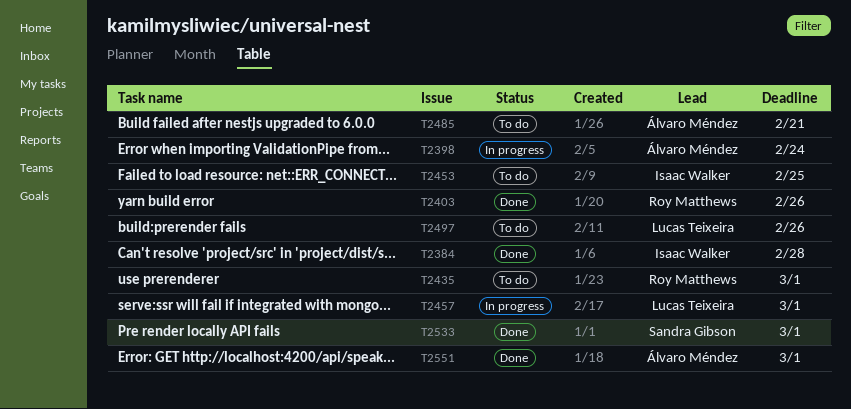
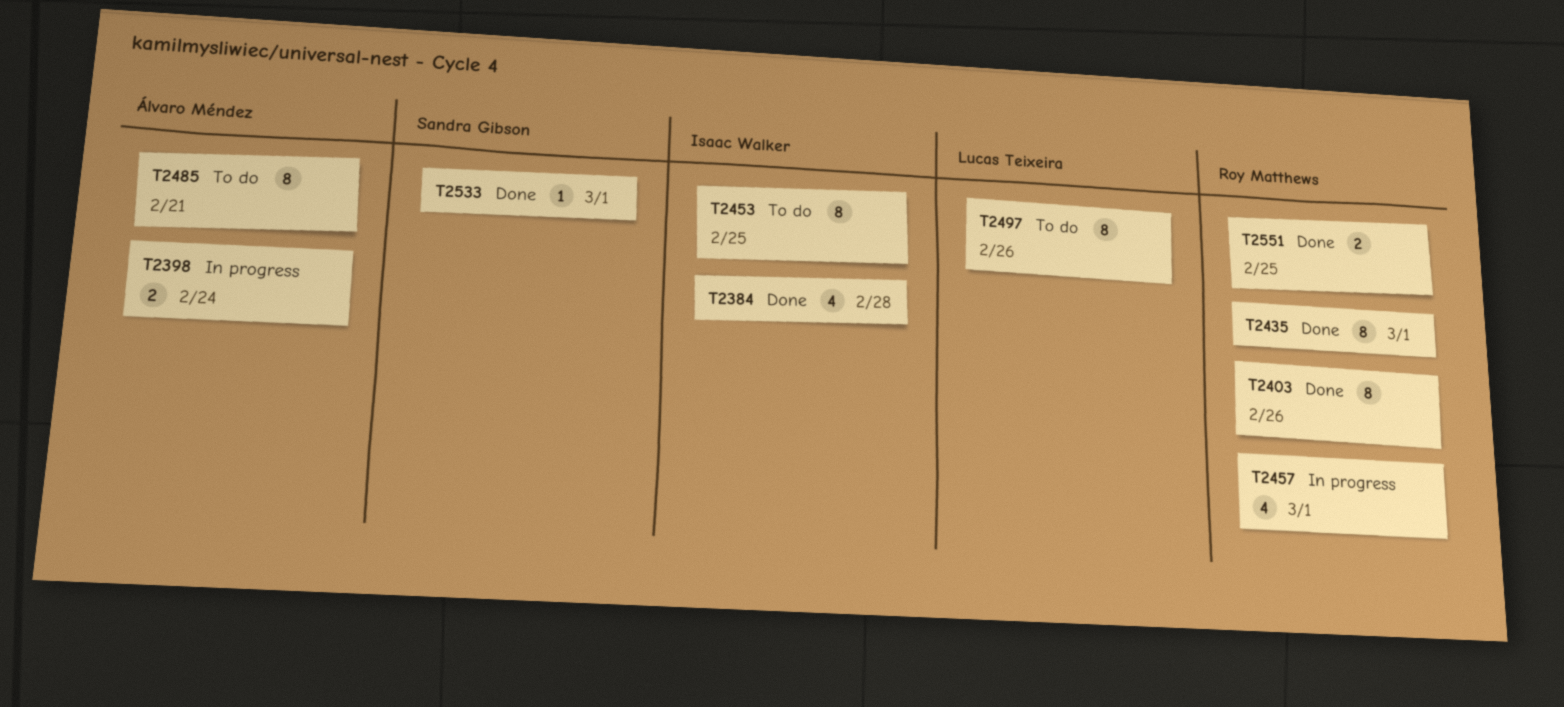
T2435, status: To do -> Done
T2457, owner: Lucas Teixeira -> Roy Matthews
T2551, owner: Álvaro Méndez -> Roy Matthews
T2551, due: Mar 1 -> Feb 25

